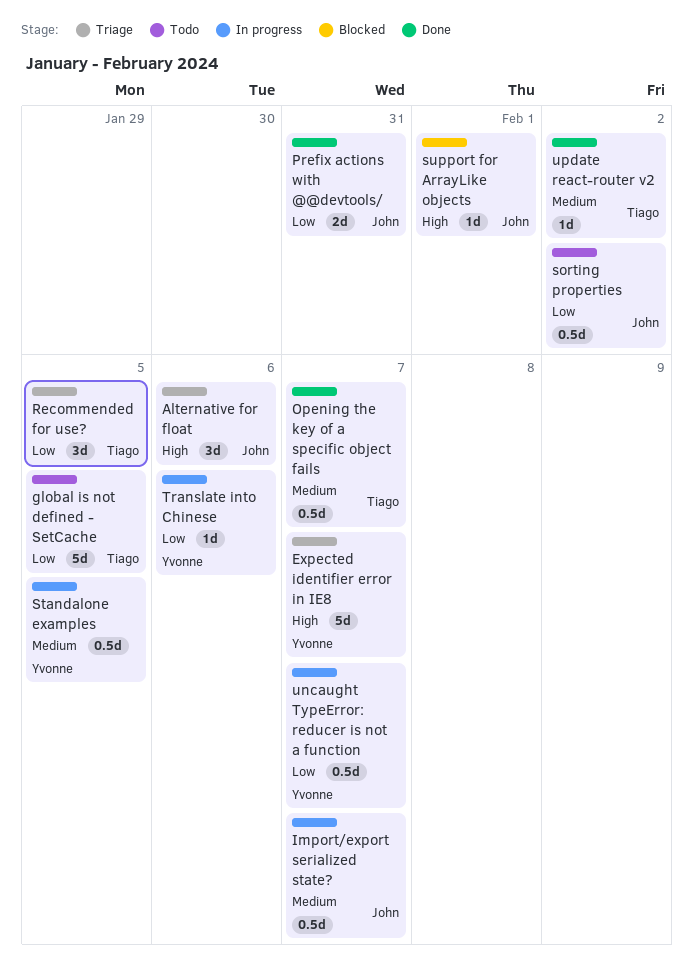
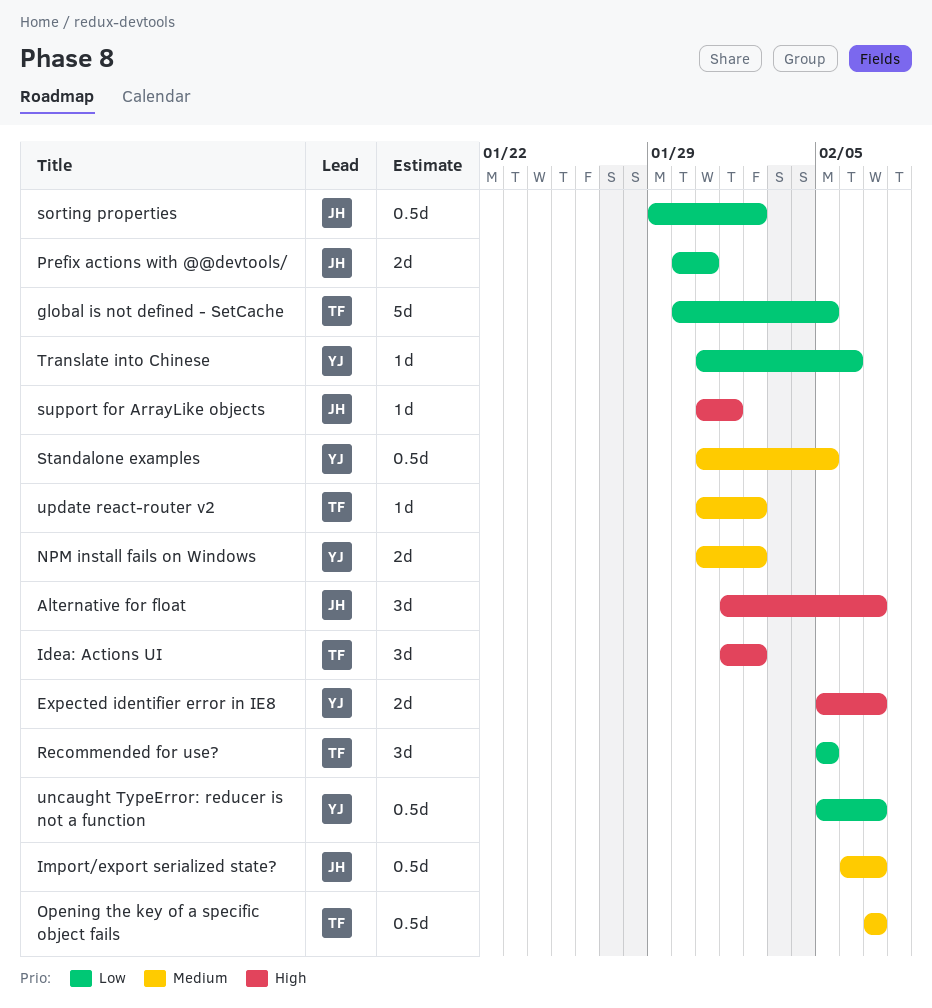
Alternative for float, due: Feb 6 -> Feb 7
Expected identifier error in IE8, estimate: 5d -> 2d
Idea: Actions UI: none -> present
NPM install fails on Windows: none -> present

